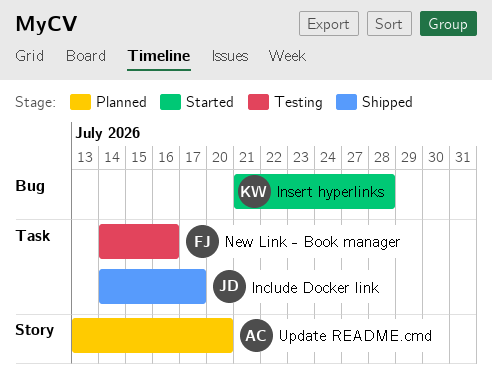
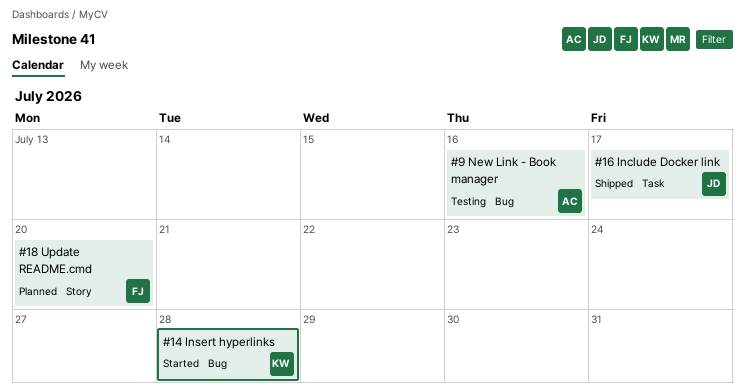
New Link - Book manager, owner: FJ -> AC
New Link - Book manager, label: Task -> Bug
Update README.cmd, owner: AC -> FJ

